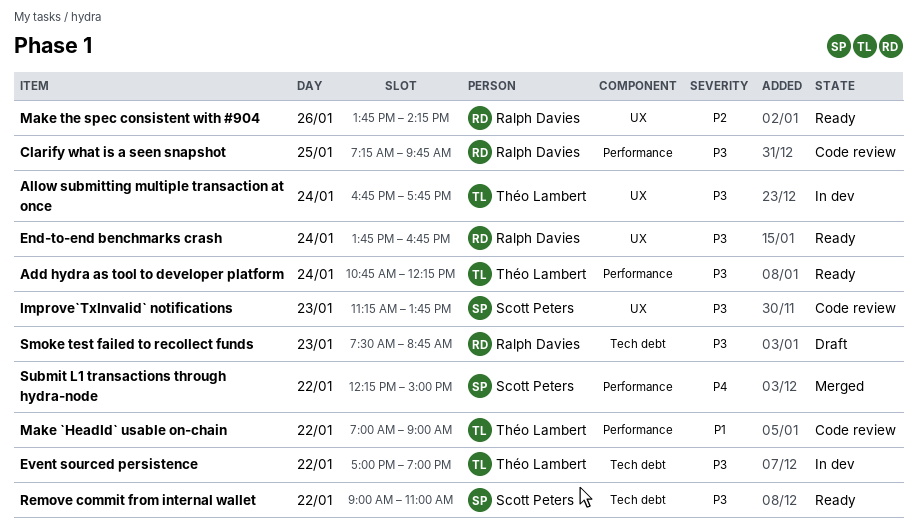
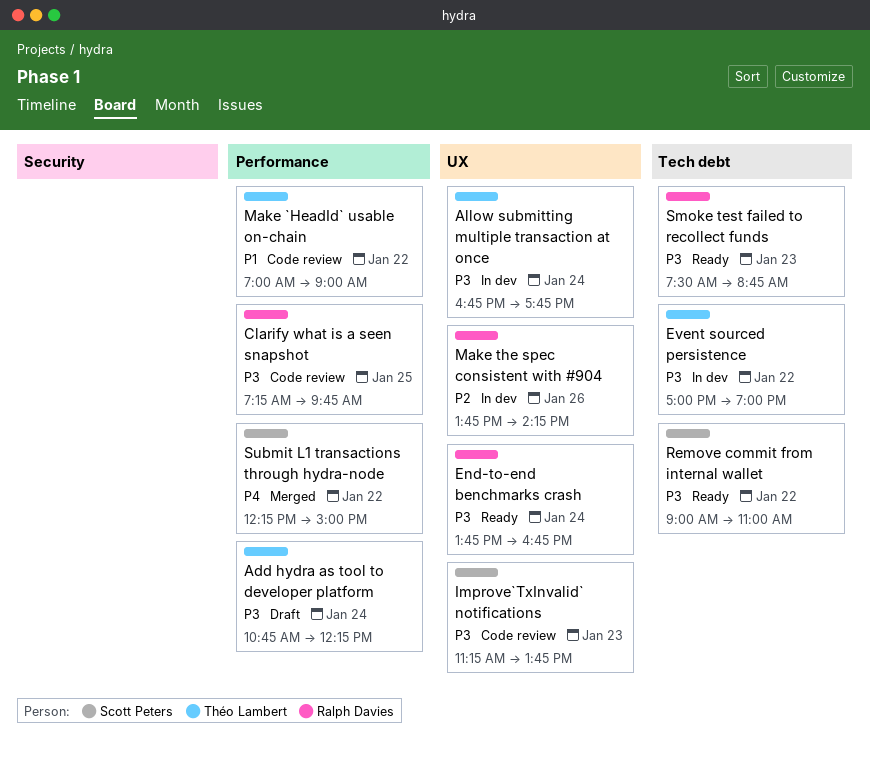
Add hydra as tool to developer platform, status: Ready -> Draft
Make the spec consistent with #904, status: Ready -> In dev
Smoke test failed to recollect funds, status: Draft -> Ready

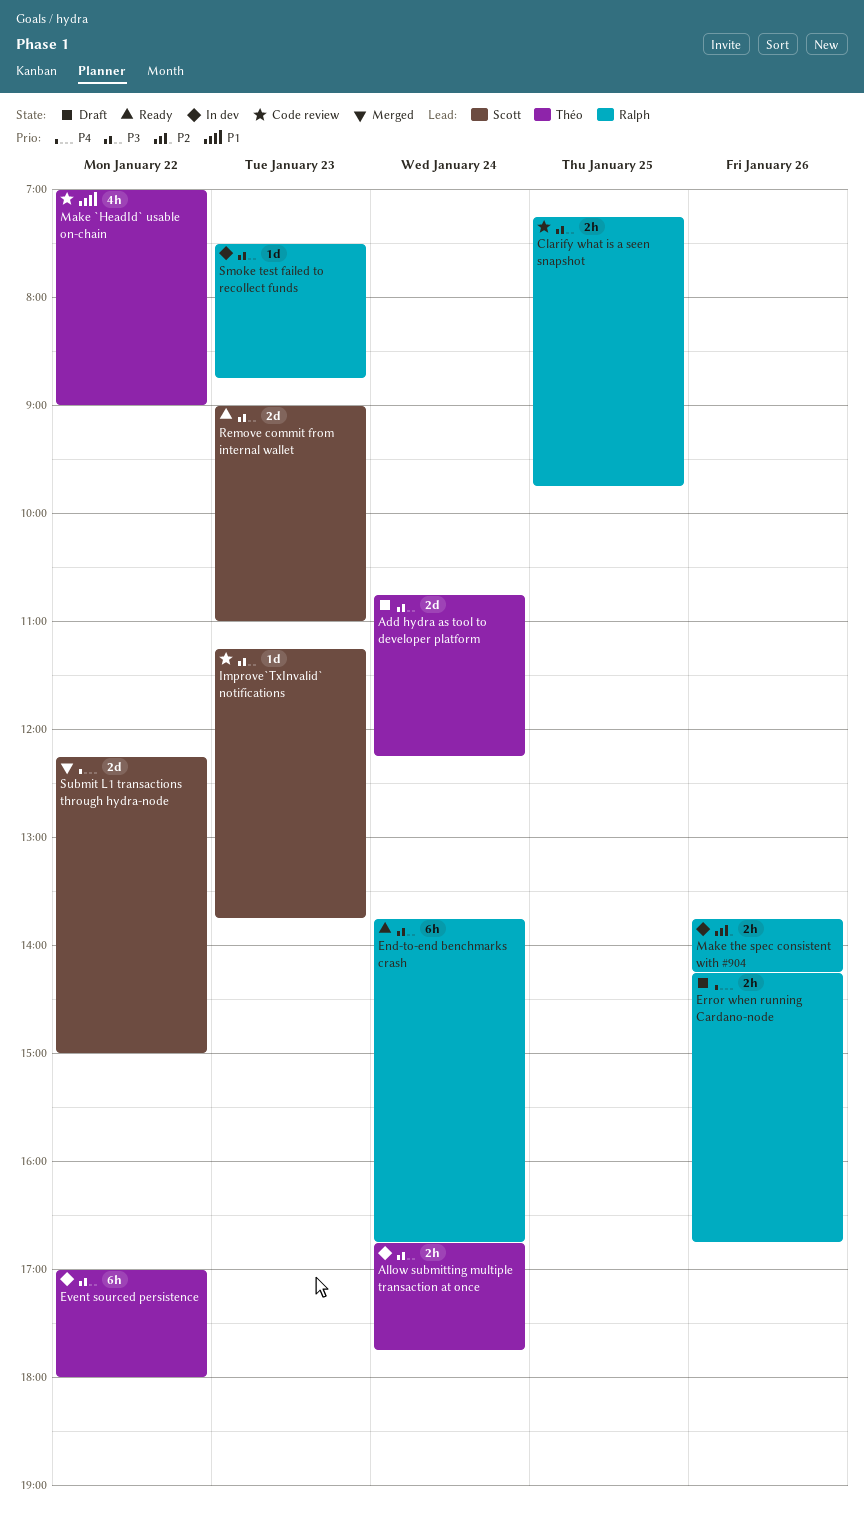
Error when running Cardano-node: none -> present
Event sourced persistence, ends: 19:00 -> 18:00
Remove commit from internal wallet, day: Jan 22 -> Jan 23
Smoke test failed to recollect funds, status: Ready -> In dev

